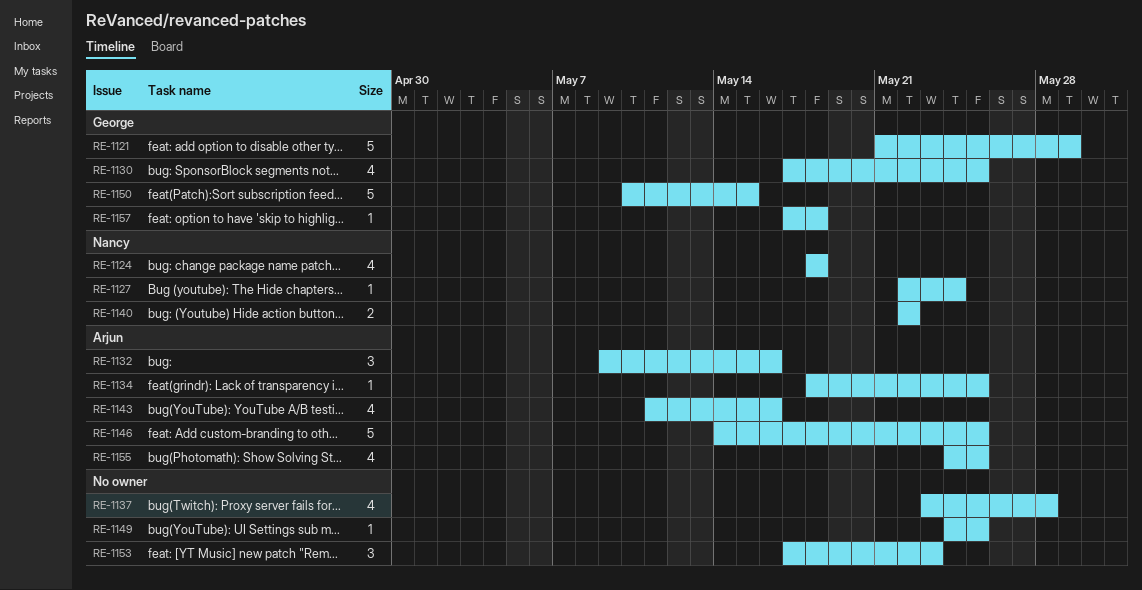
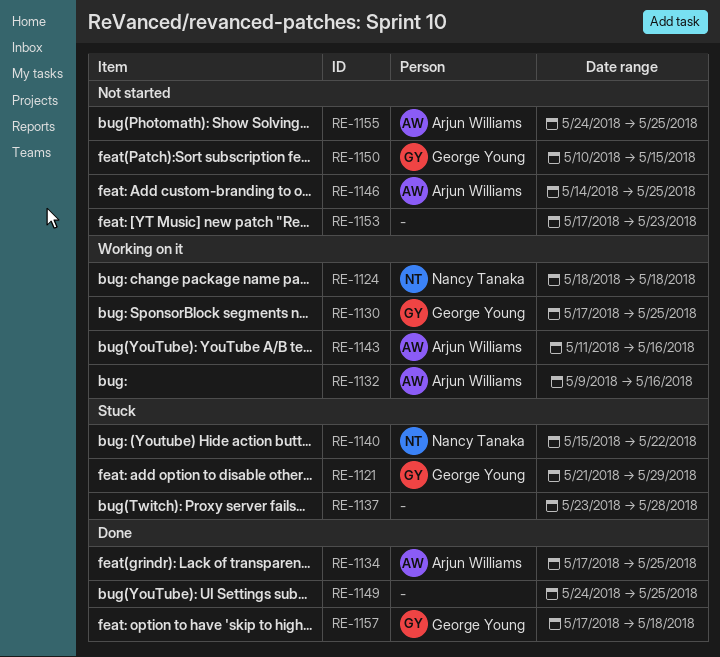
RE-1127: present -> none
RE-1134, start: May 18 -> May 17
RE-1140, start: May 22 -> May 15

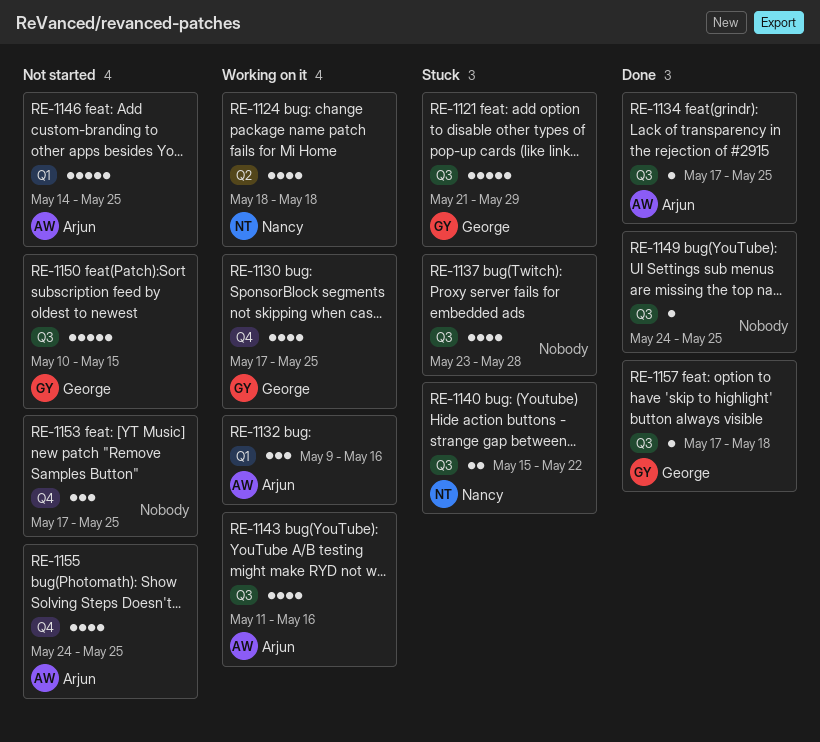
RE-1153, due: May 23 -> May 25

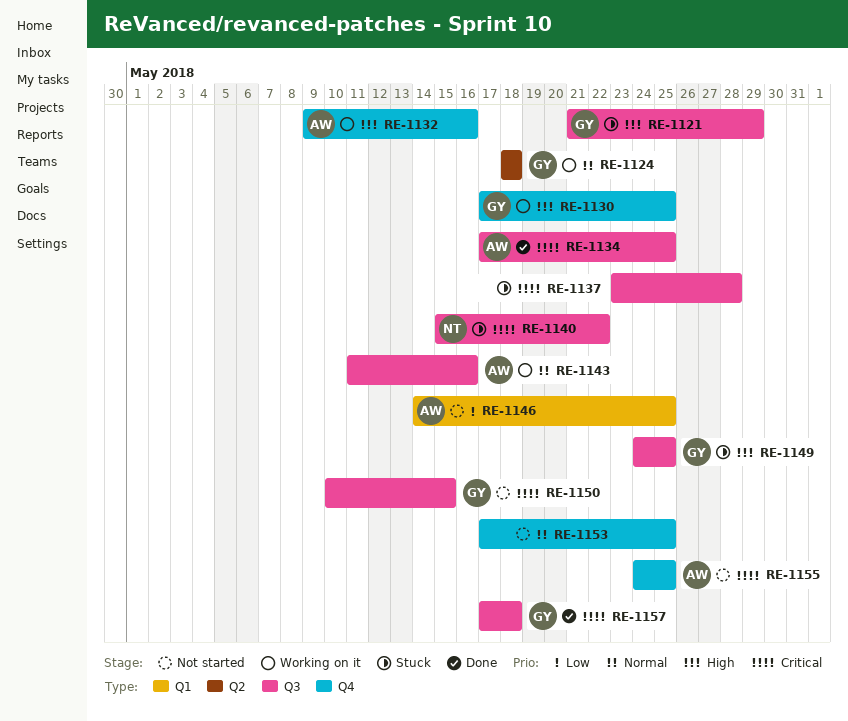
RE-1124, owner: Nancy -> George
RE-1132, label: Q1 -> Q4
RE-1149, status: Done -> Stuck
RE-1149, owner: none -> George

